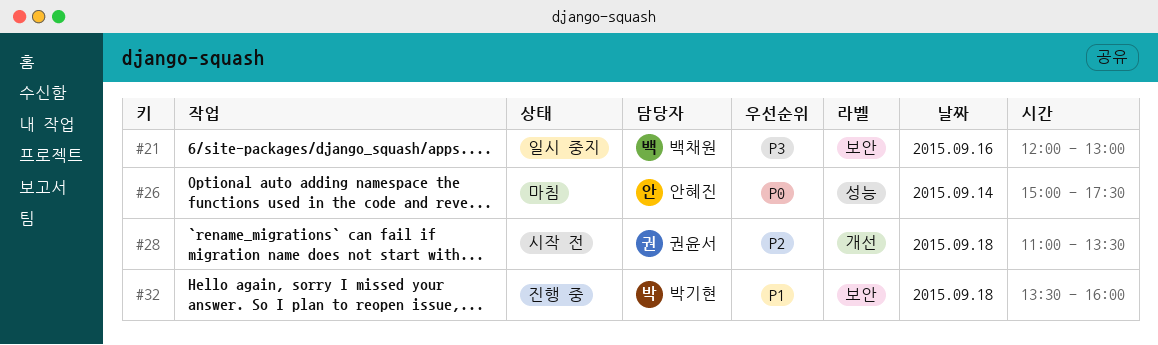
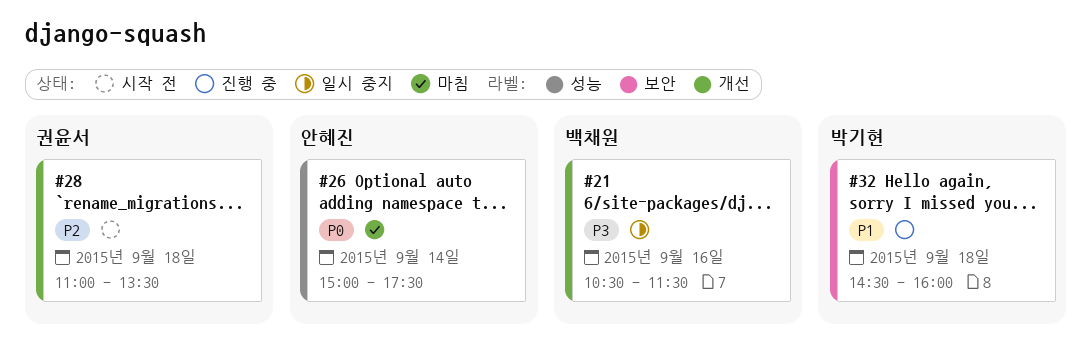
#21, label: 보안 -> 개선
#21, begins: 12:00 -> 10:30
#21, ends: 13:00 -> 11:30
#32, begins: 13:30 -> 14:30

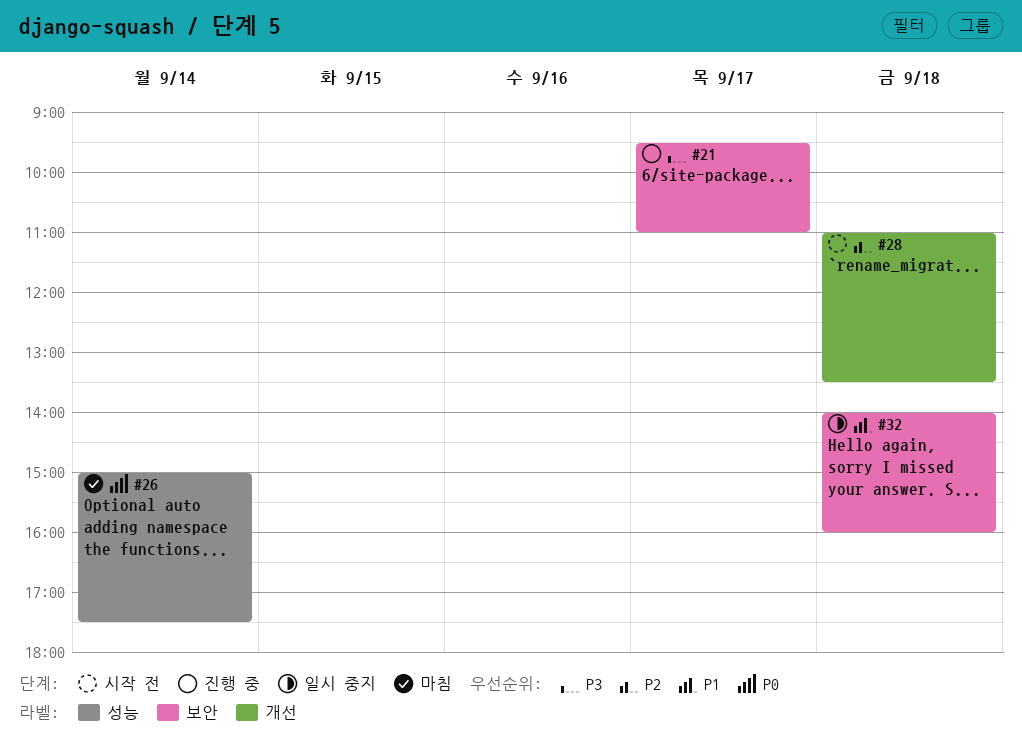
#21, status: 일시 중지 -> 진행 중
#21, label: 개선 -> 보안
#21, day: Sep 16 -> Sep 17
#21, begins: 10:30 -> 09:30
#21, ends: 11:30 -> 11:00
#32, status: 진행 중 -> 일시 중지
#32, begins: 14:30 -> 14:00

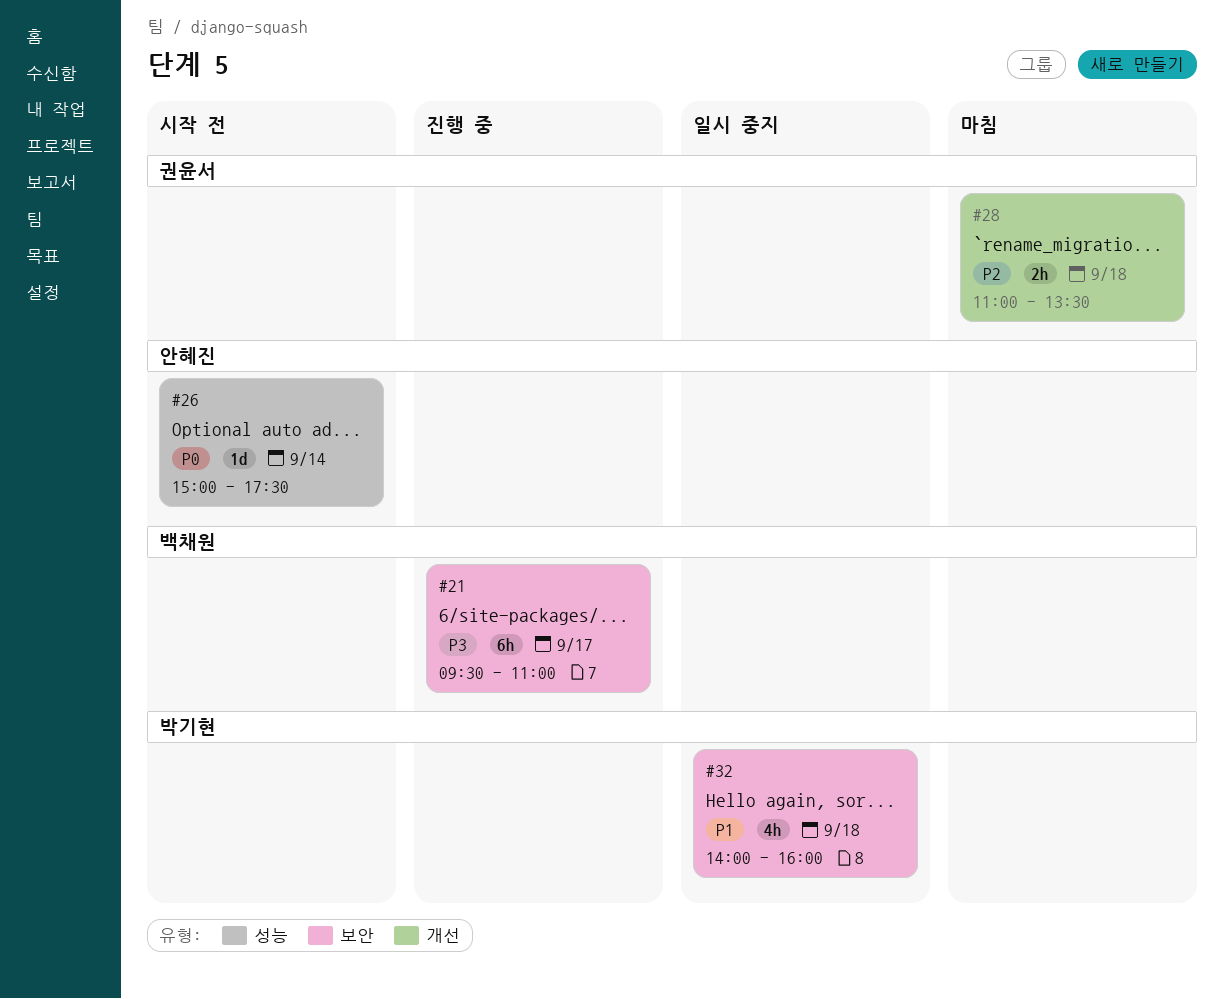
#26, status: 마침 -> 시작 전
#28, status: 시작 전 -> 마침

